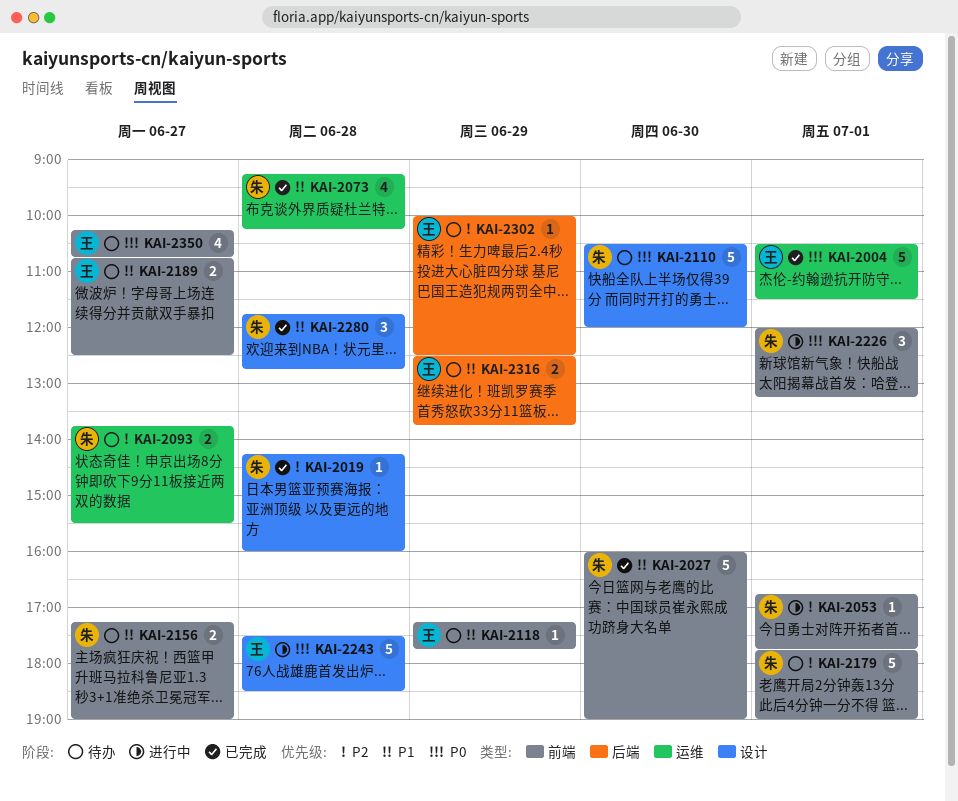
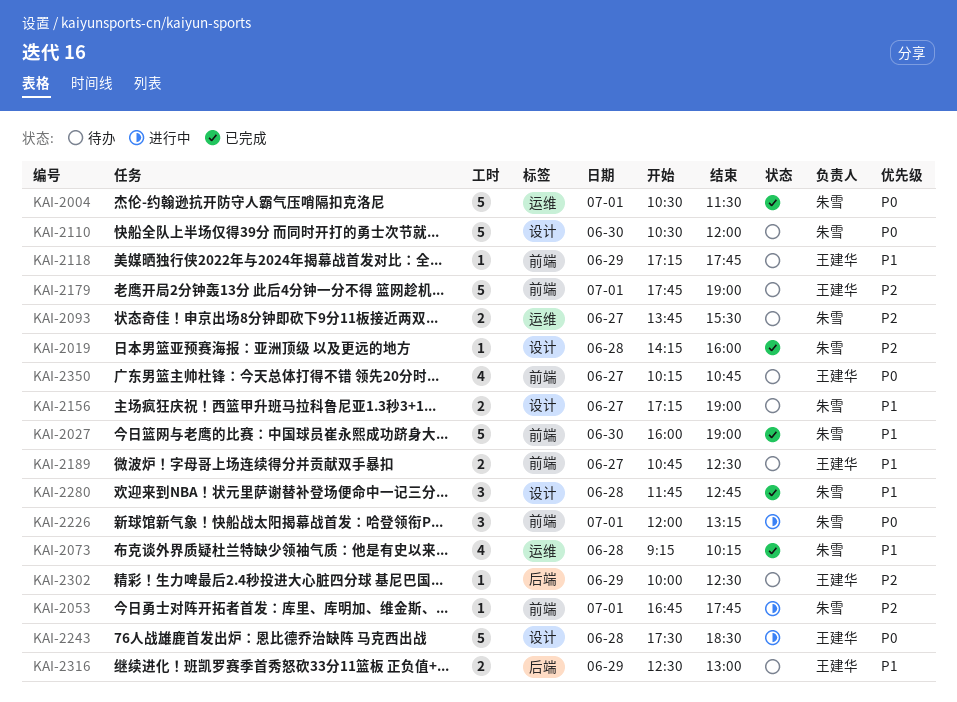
KAI-2004, owner: 王建华 -> 朱雪
KAI-2156, label: 前端 -> 设计
KAI-2179, owner: 朱雪 -> 王建华
KAI-2316, ends: 13:45 -> 13:00

